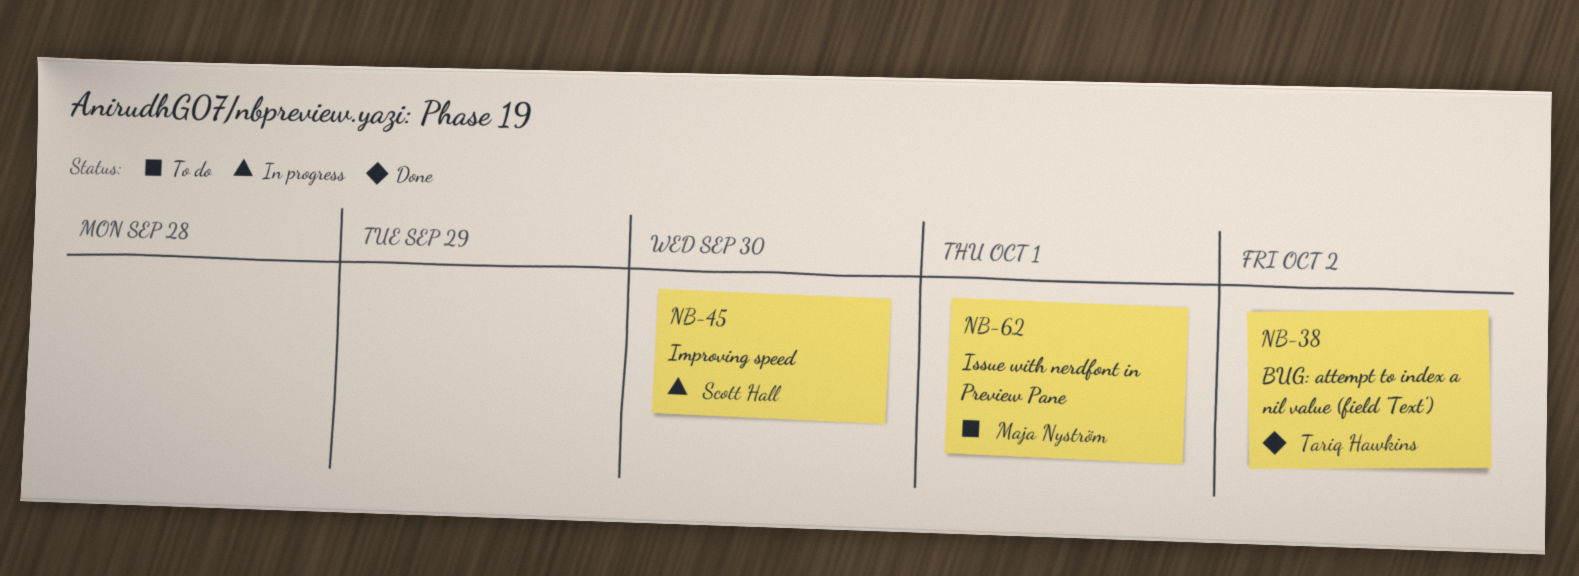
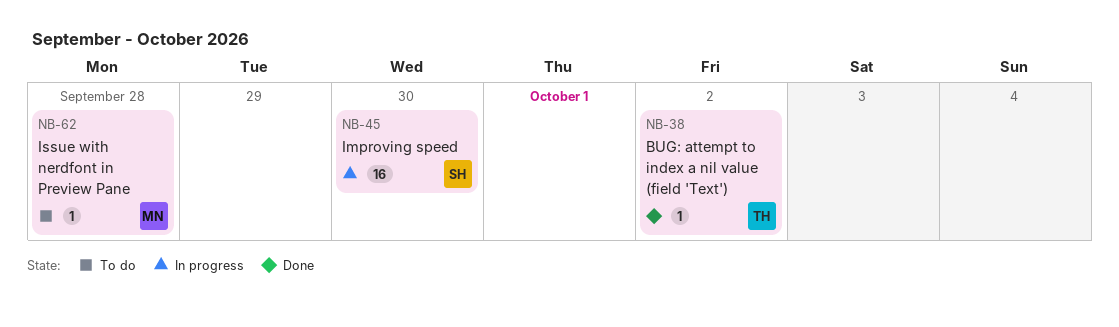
NB-62, due: Oct 1 -> Sep 28

